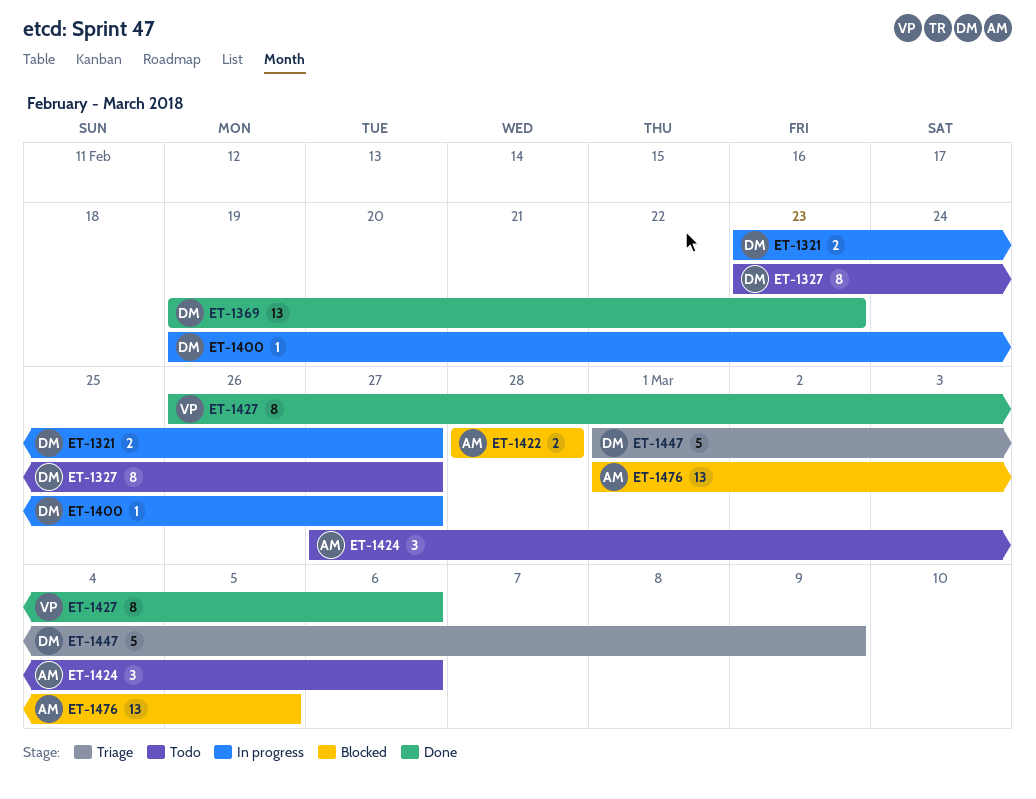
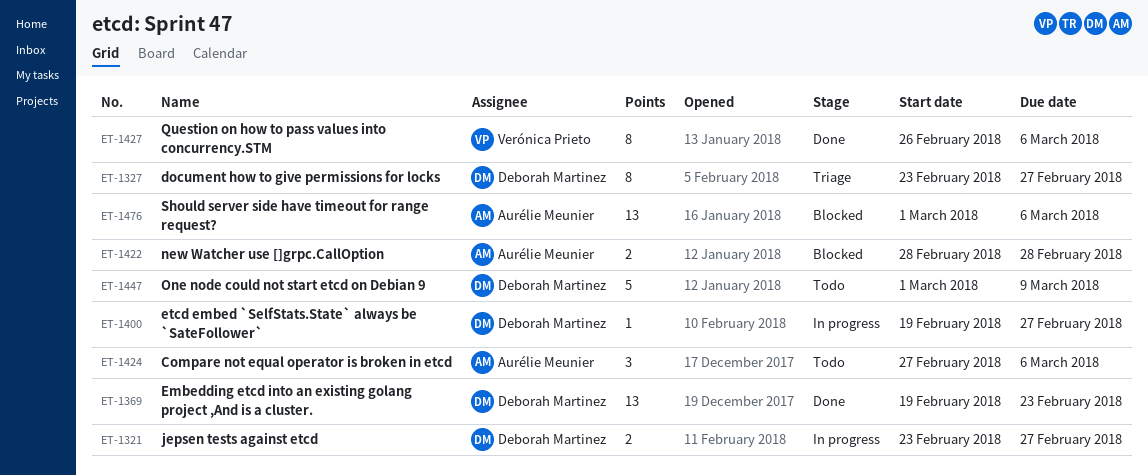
ET-1327, status: Todo -> Triage
ET-1447, status: Triage -> Todo
ET-1476, due: Mar 5 -> Mar 6

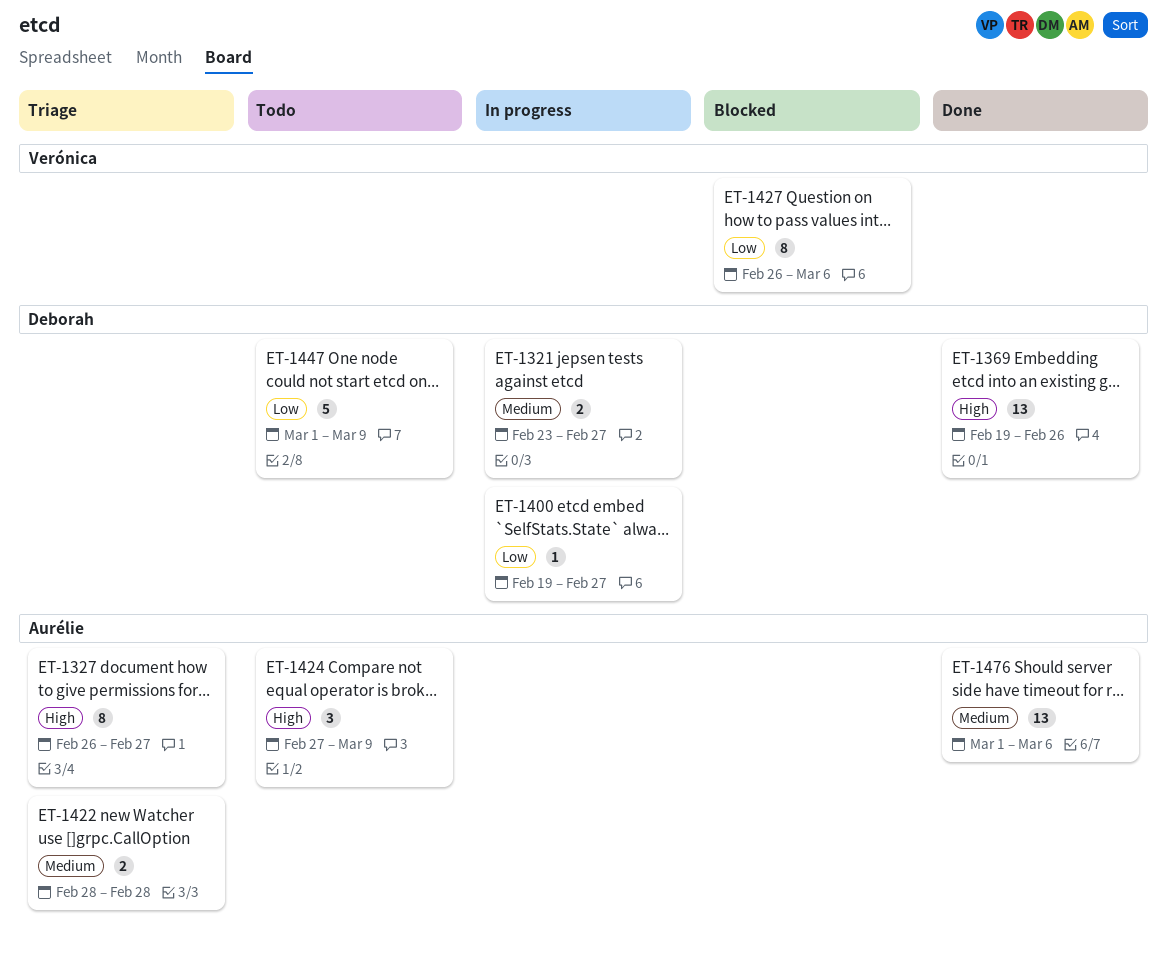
ET-1327, owner: Deborah Martinez -> Aurélie Meunier
ET-1327, start: Feb 23 -> Feb 26
ET-1369, due: Feb 23 -> Feb 26
ET-1422, status: Blocked -> Triage
ET-1424, due: Mar 6 -> Mar 9
ET-1427, status: Done -> Blocked
ET-1476, status: Blocked -> Done

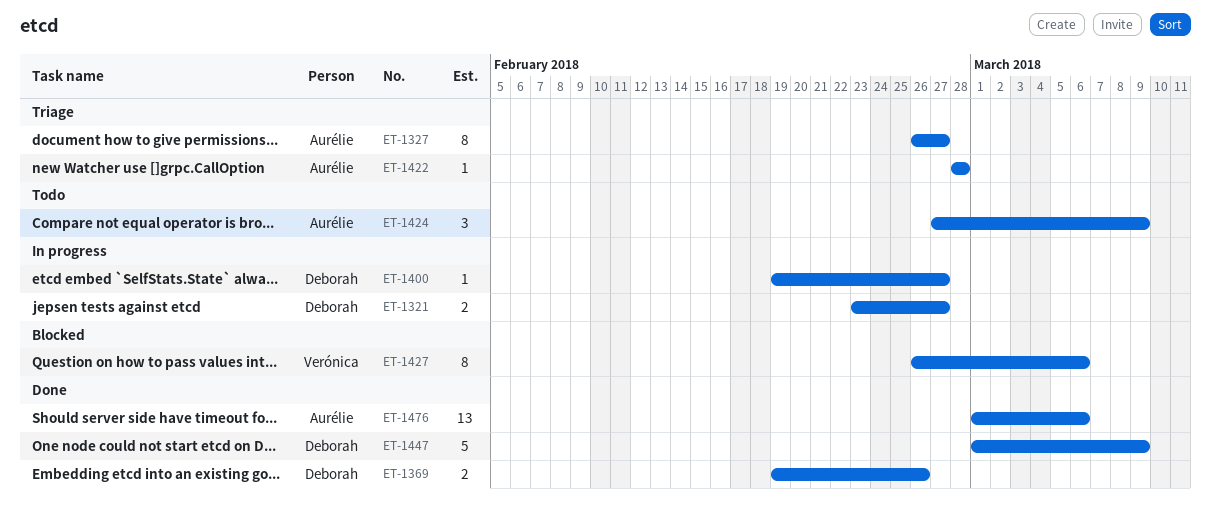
ET-1369, estimate: 13 -> 2
ET-1422, estimate: 2 -> 1
ET-1447, status: Todo -> Done

